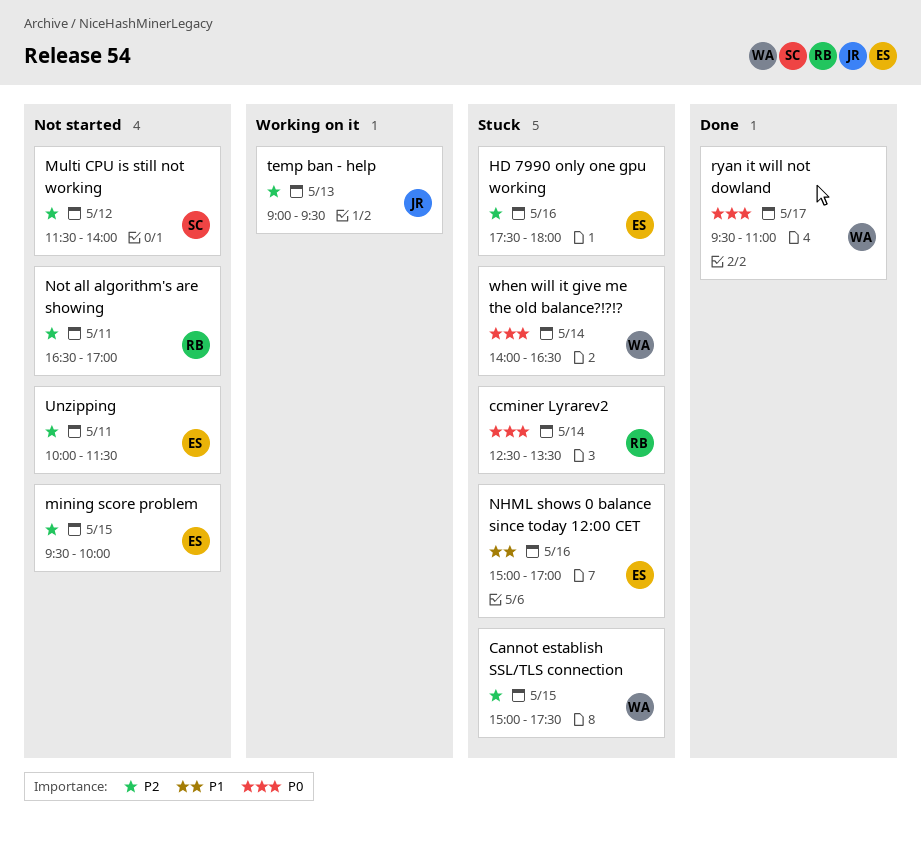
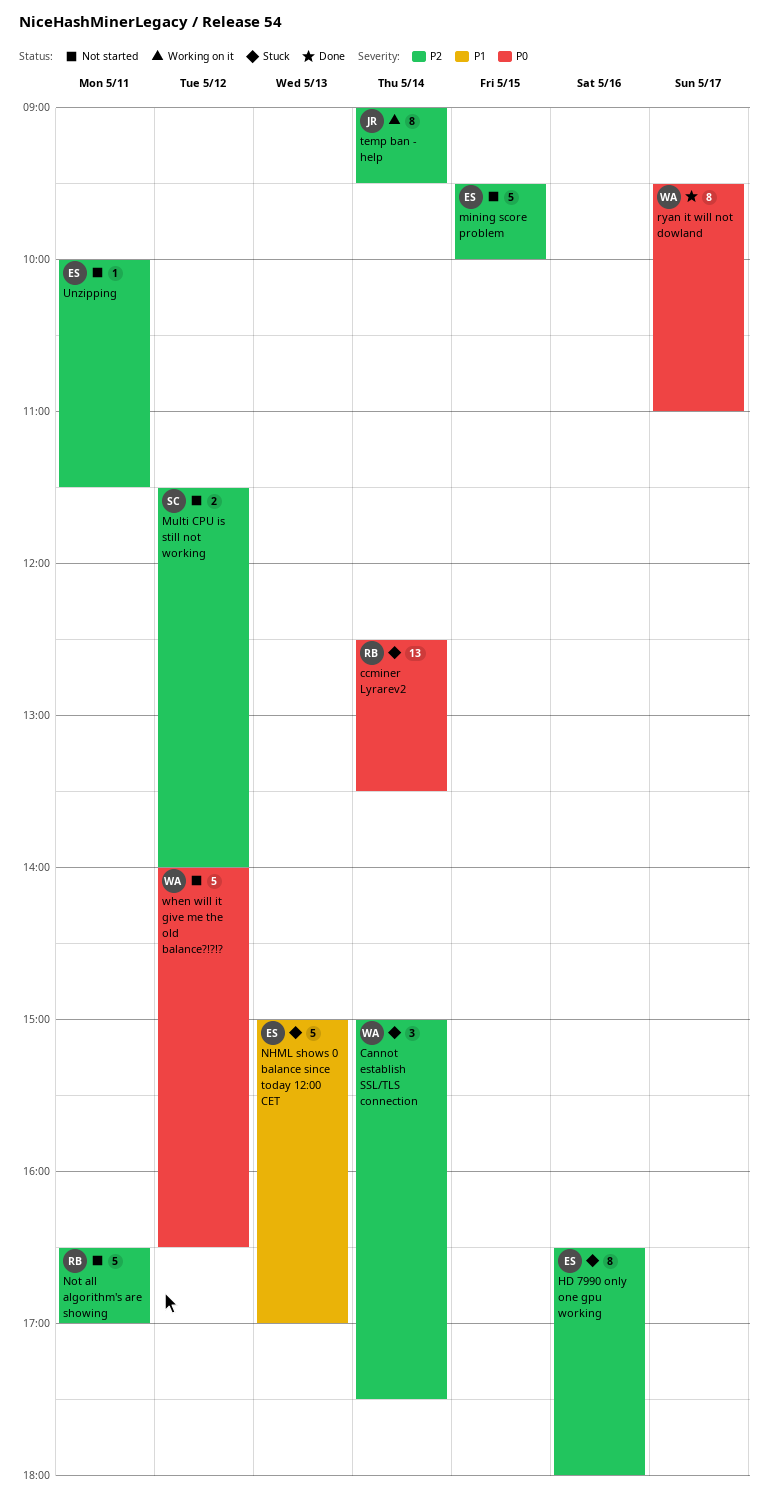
Cannot establish SSL/TLS connection, day: May 15 -> May 14
HD 7990 only one gpu working, begins: 17:30 -> 16:30
NHML shows 0 balance since today 12:00 CET, day: May 16 -> May 13
temp ban - help, day: May 13 -> May 14
when will it give me the old balance?!?!?, status: Stuck -> Not started
when will it give me the old balance?!?!?, day: May 14 -> May 12

